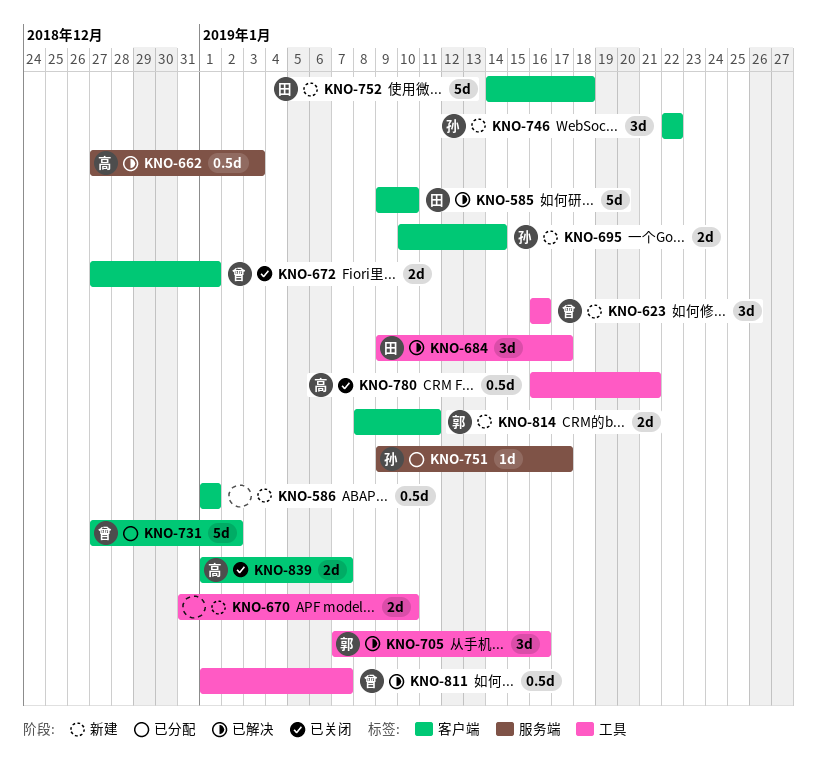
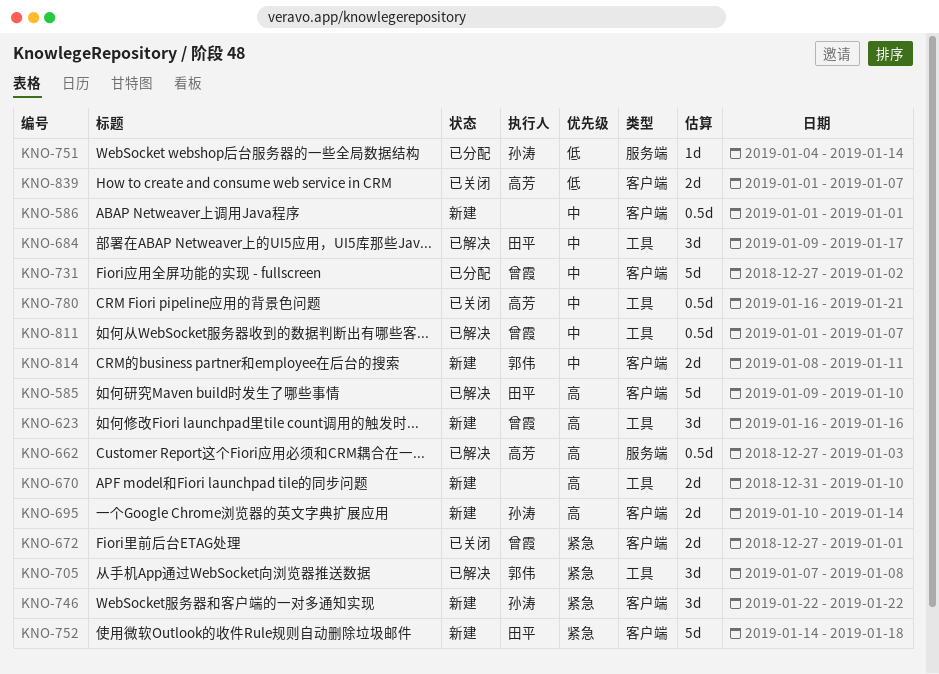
KNO-705, due: Jan 16 -> Jan 8
KNO-751, start: Jan 9 -> Jan 4
KNO-751, due: Jan 17 -> Jan 14

